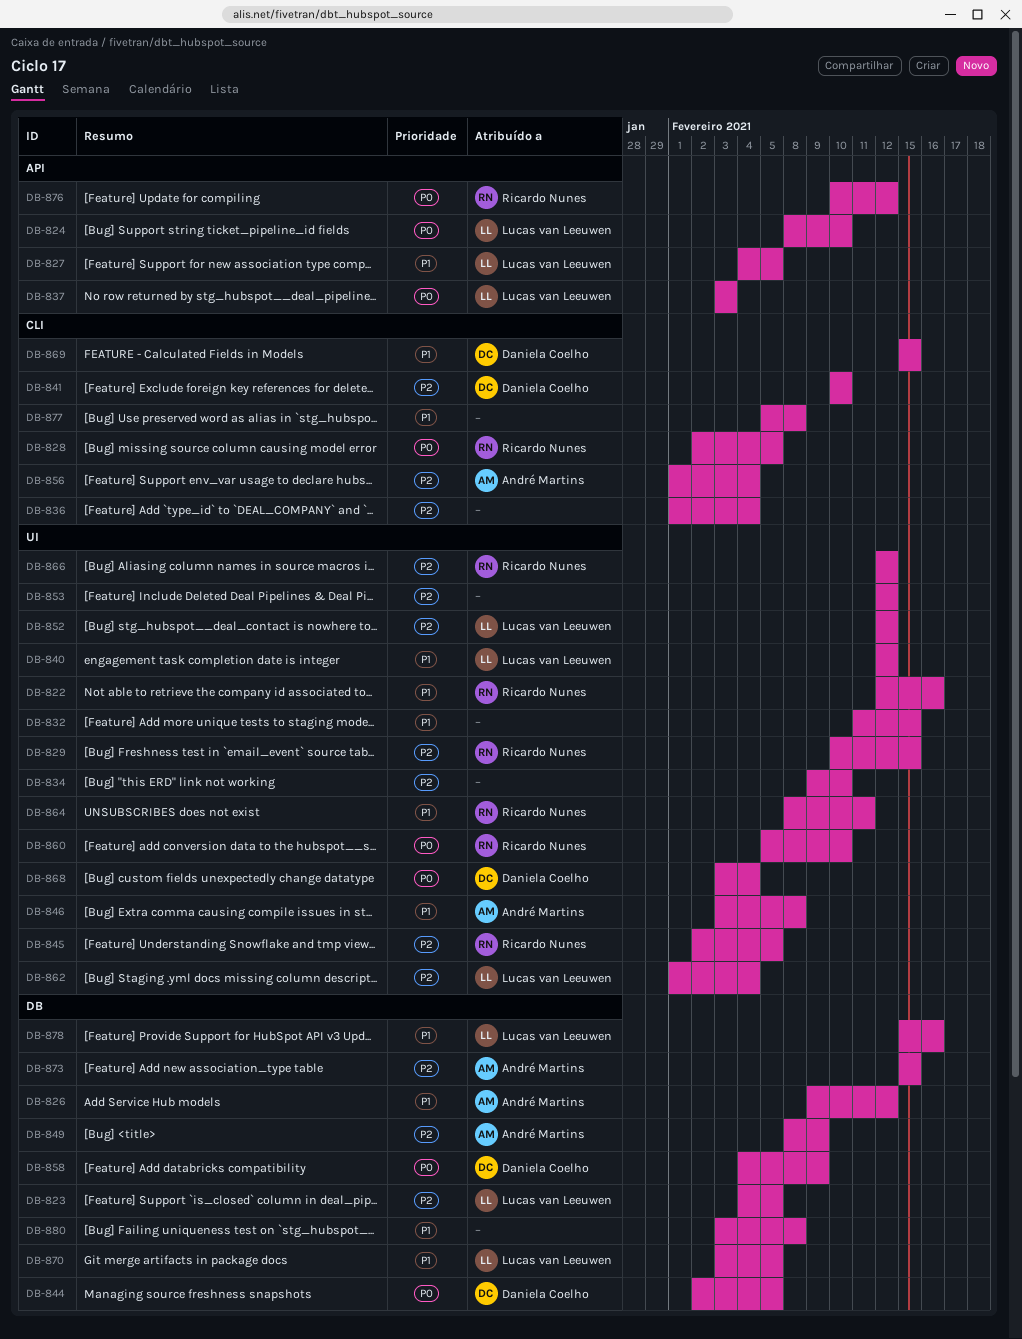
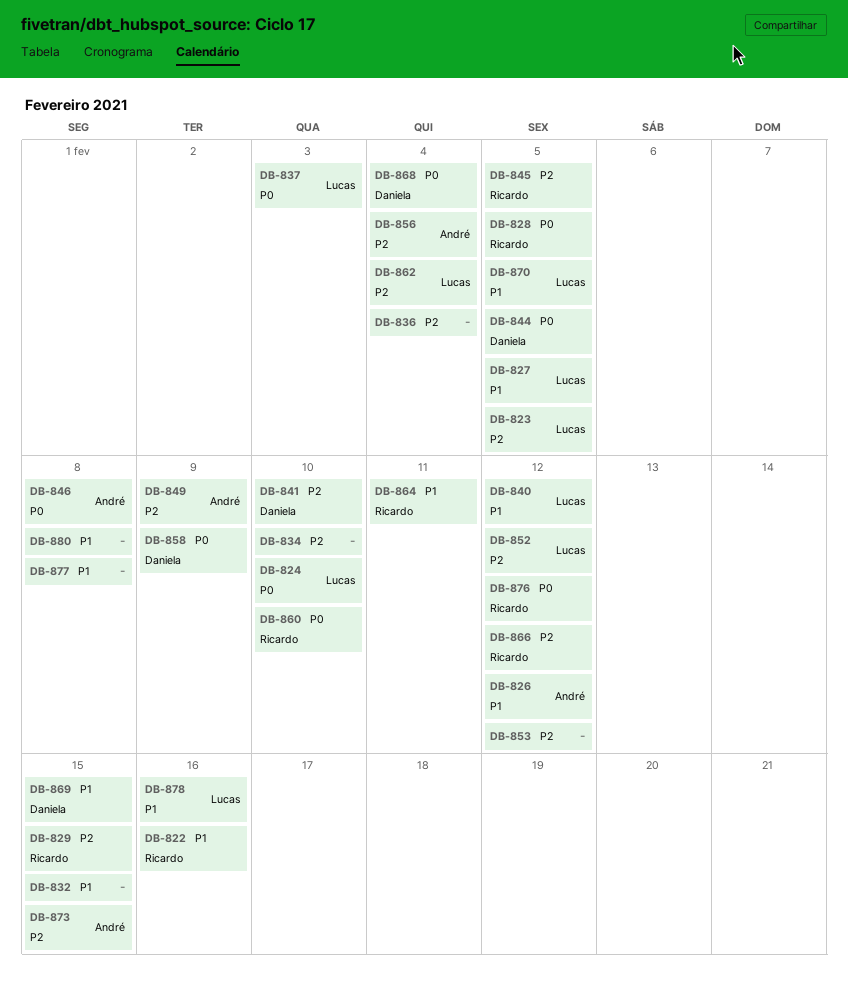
DB-846, priority: P1 -> P0

